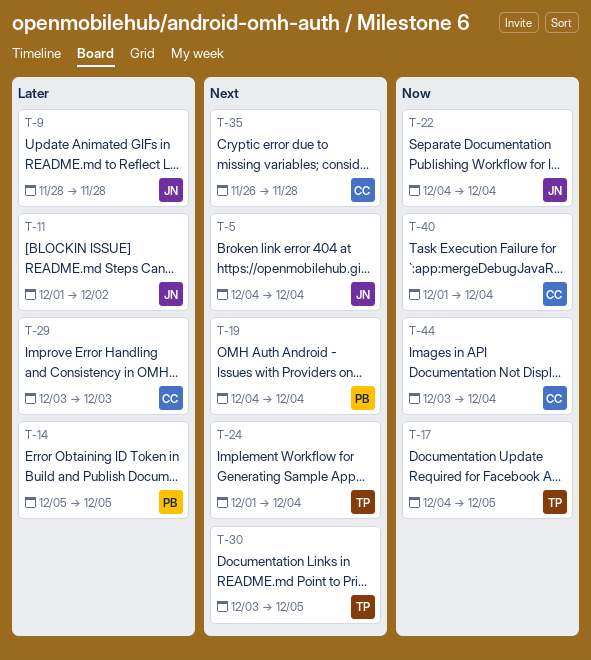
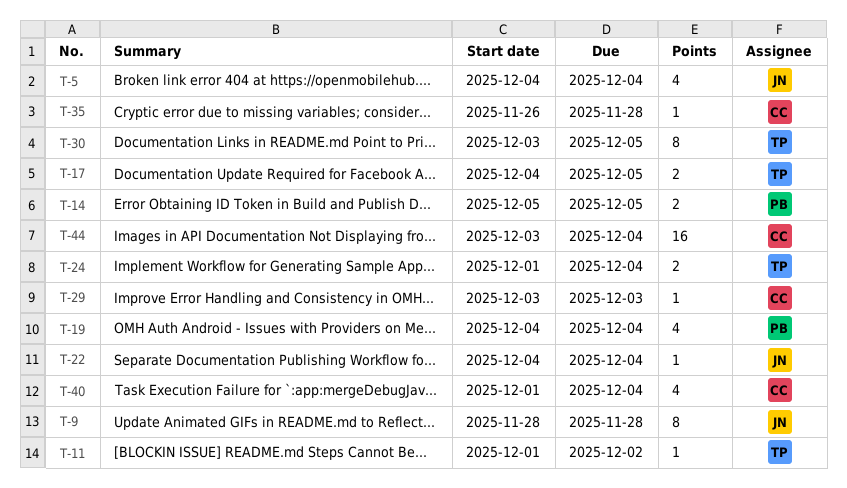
T-11, owner: JN -> TP

